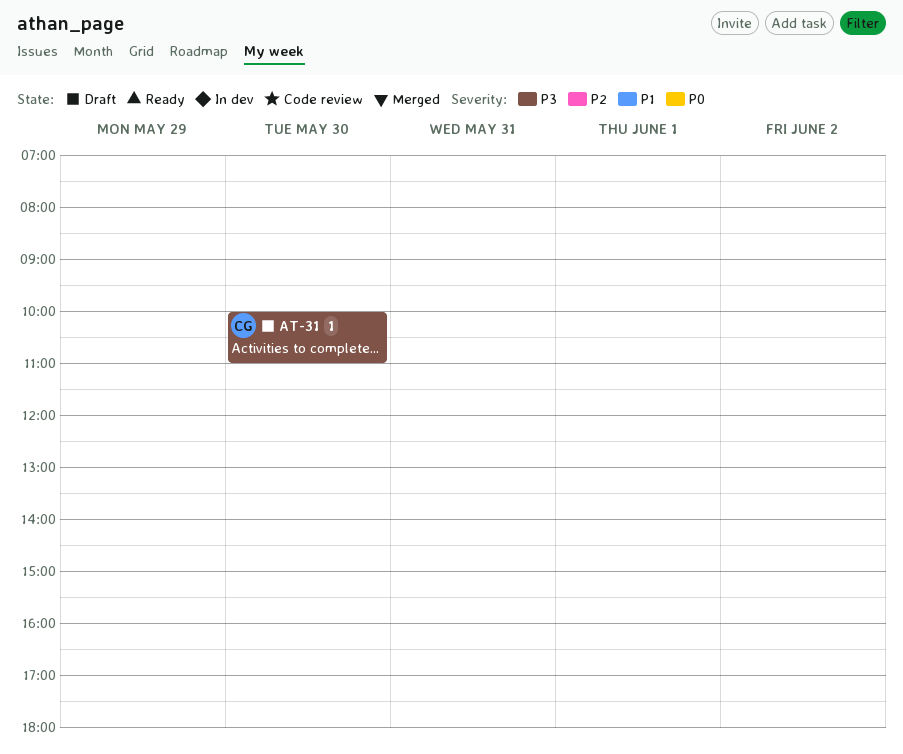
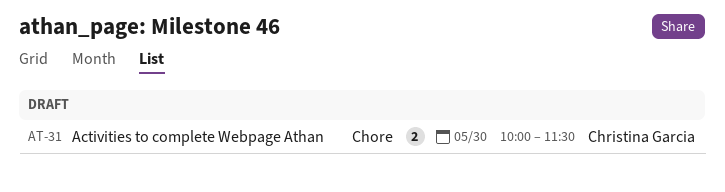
AT-31, estimate: 1 -> 2
AT-31, ends: 11:00 -> 11:30

